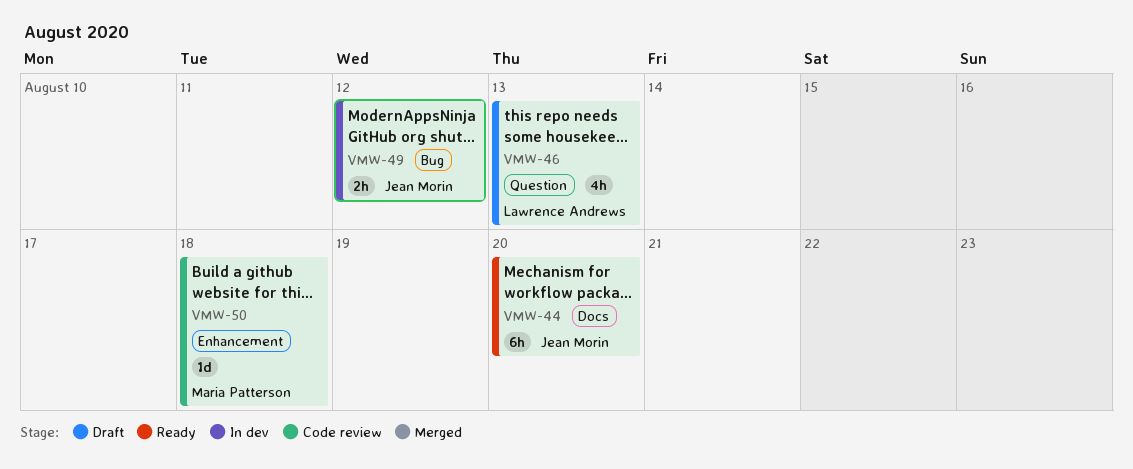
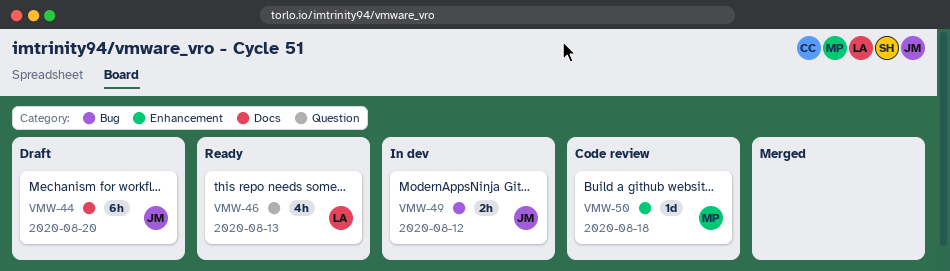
VMW-44, status: Ready -> Draft
VMW-46, status: Draft -> Ready

